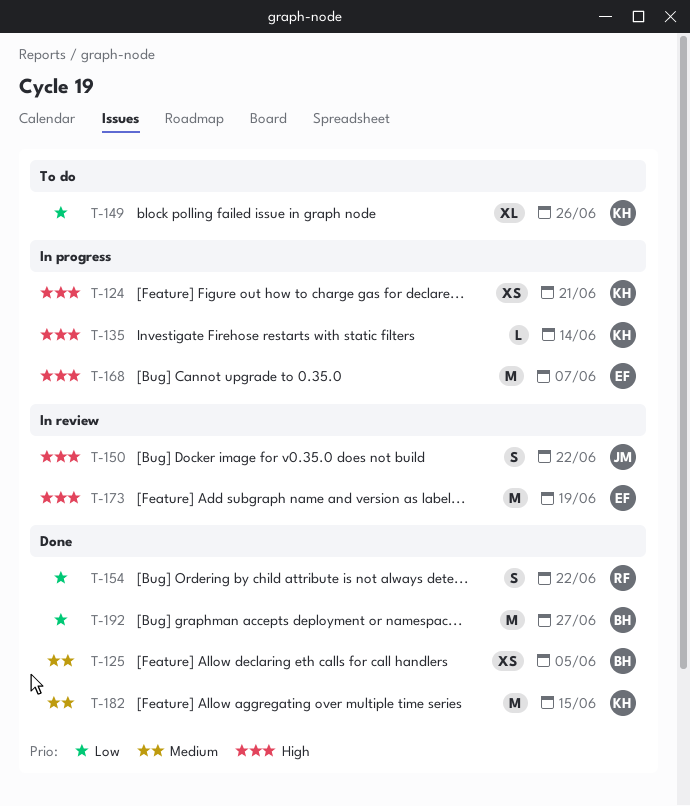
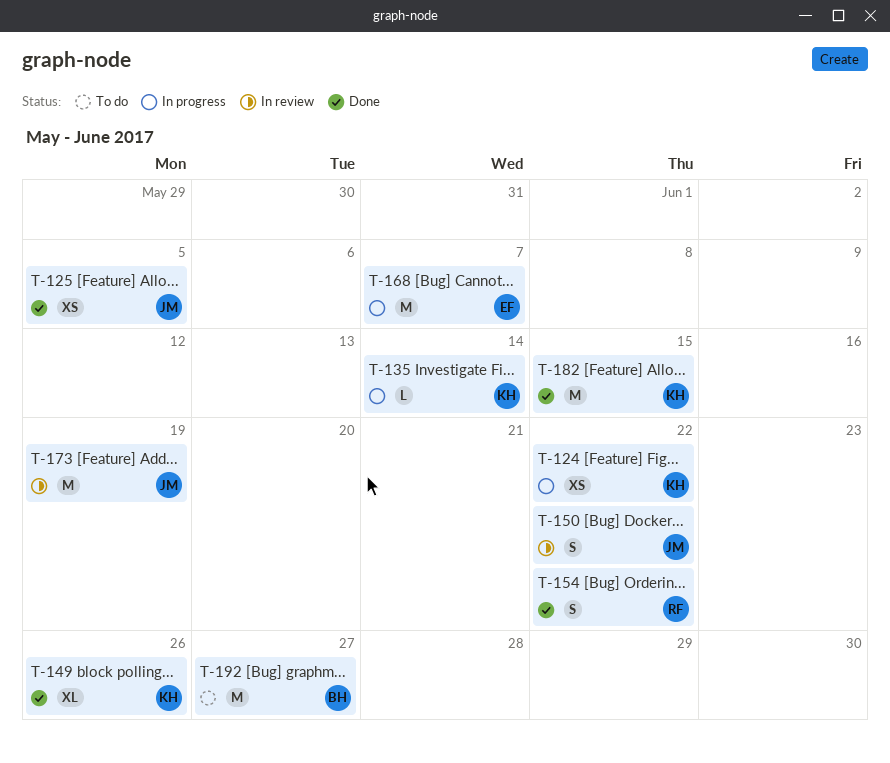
T-124, due: Jun 21 -> Jun 22
T-125, owner: BH -> JM
T-149, status: To do -> Done
T-173, owner: EF -> JM
T-192, status: Done -> To do

